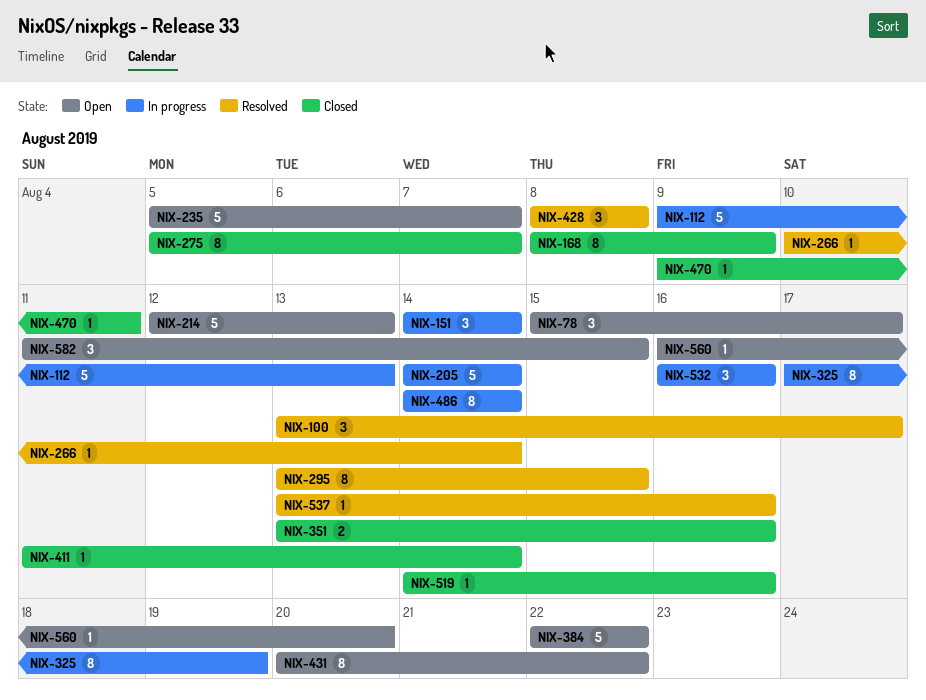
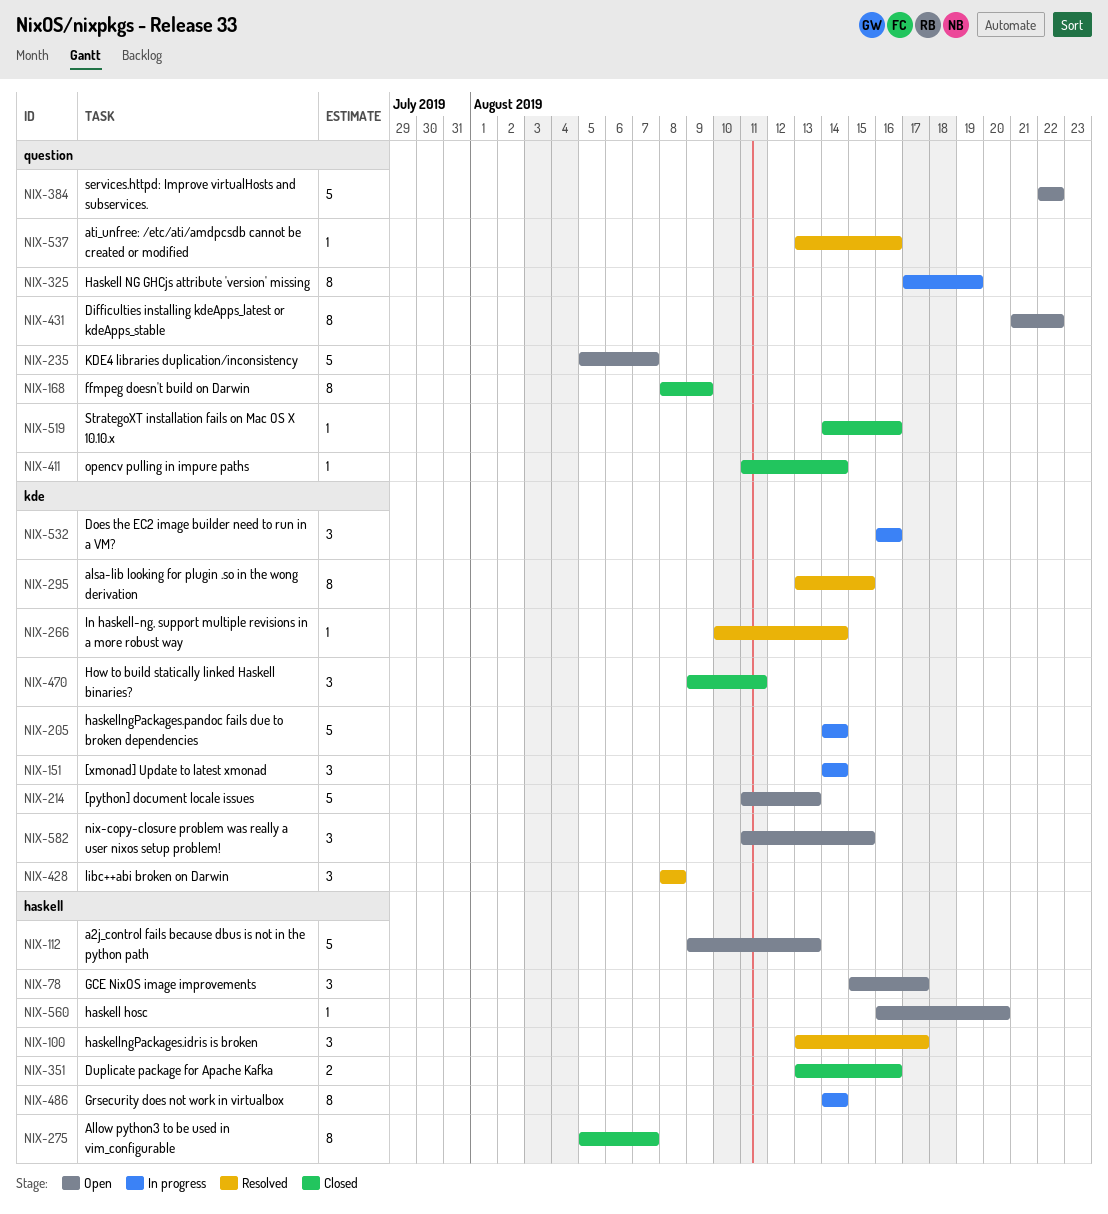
NIX-112, status: In progress -> Open
NIX-214, start: Aug 12 -> Aug 11
NIX-431, start: Aug 20 -> Aug 21
NIX-470, estimate: 1 -> 3

